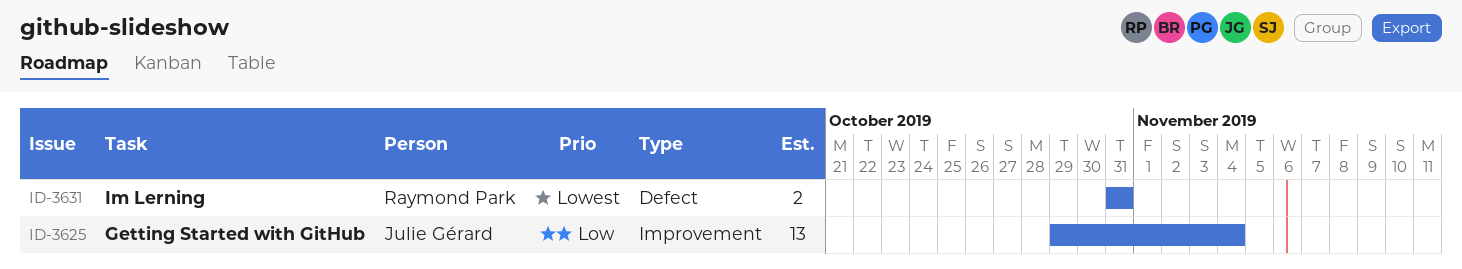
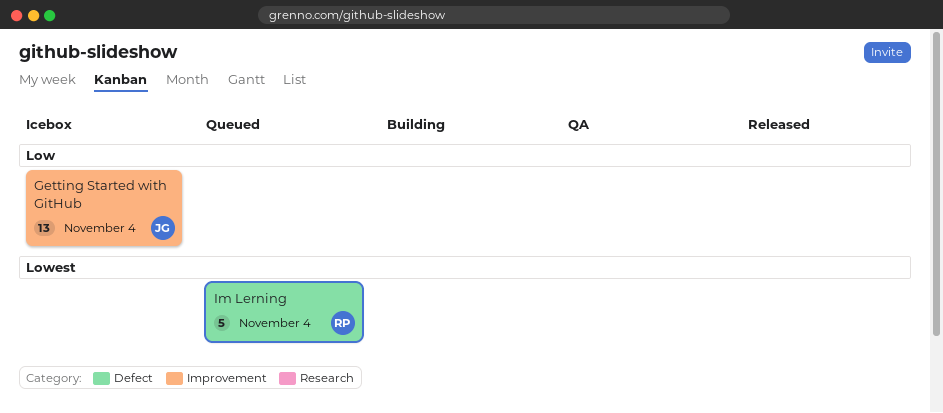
Im Lerning, estimate: 2 -> 5
Im Lerning, due: Oct 31 -> Nov 4

